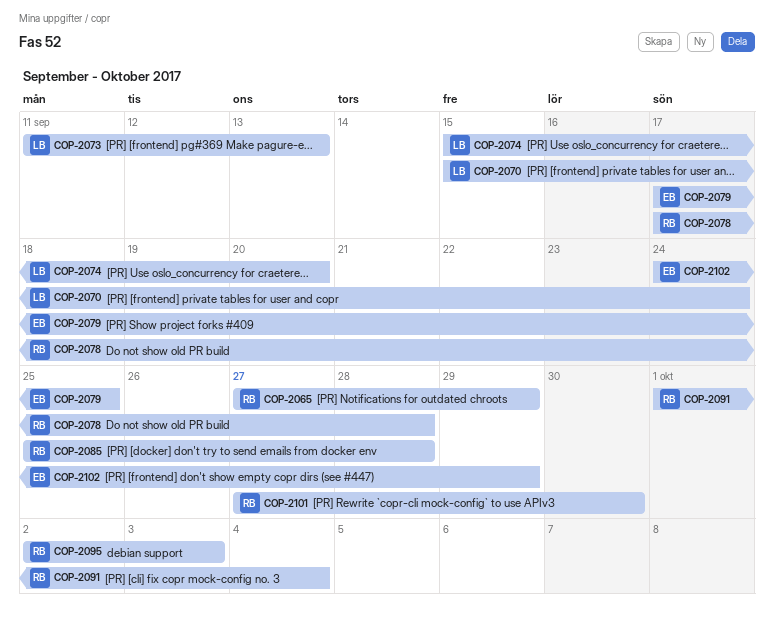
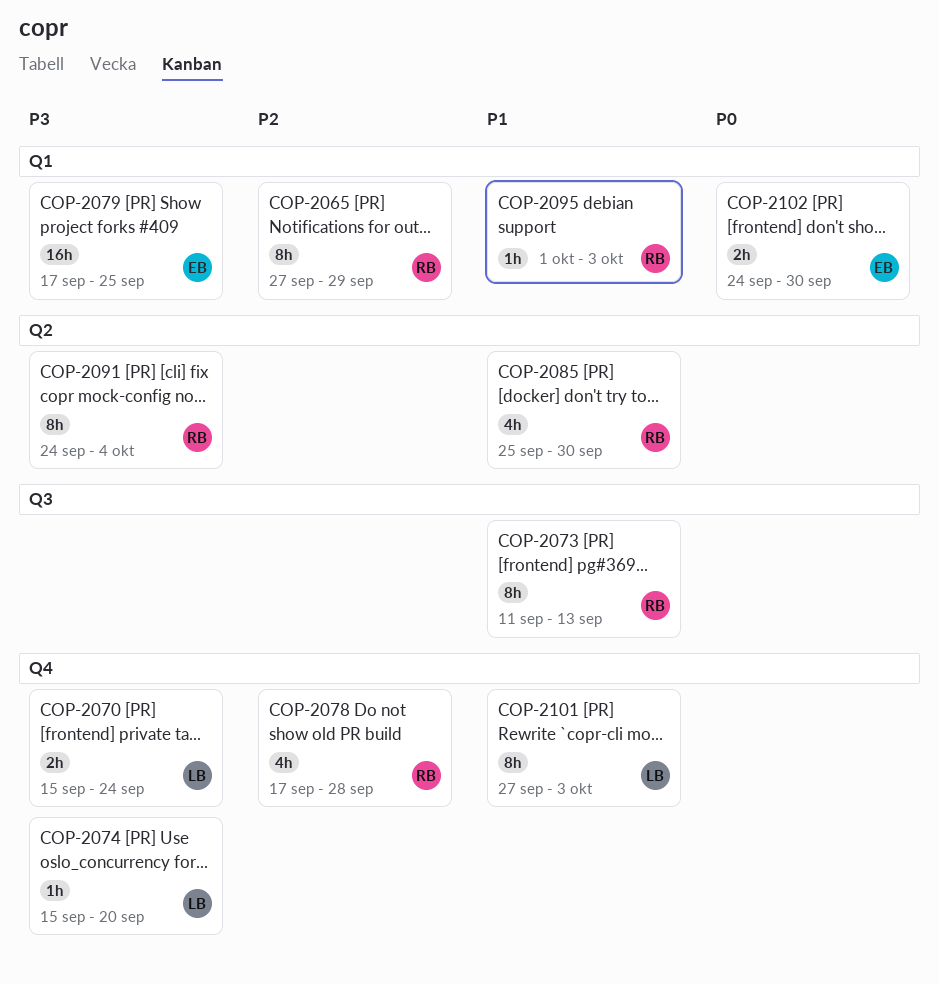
COP-2073, owner: LB -> RB
COP-2085, due: Sep 28 -> Sep 30
COP-2091, start: Oct 1 -> Sep 24
COP-2095, start: Oct 2 -> Oct 1
COP-2101, owner: RB -> LB
COP-2101, due: Sep 30 -> Oct 3
COP-2102, due: Sep 29 -> Sep 30

